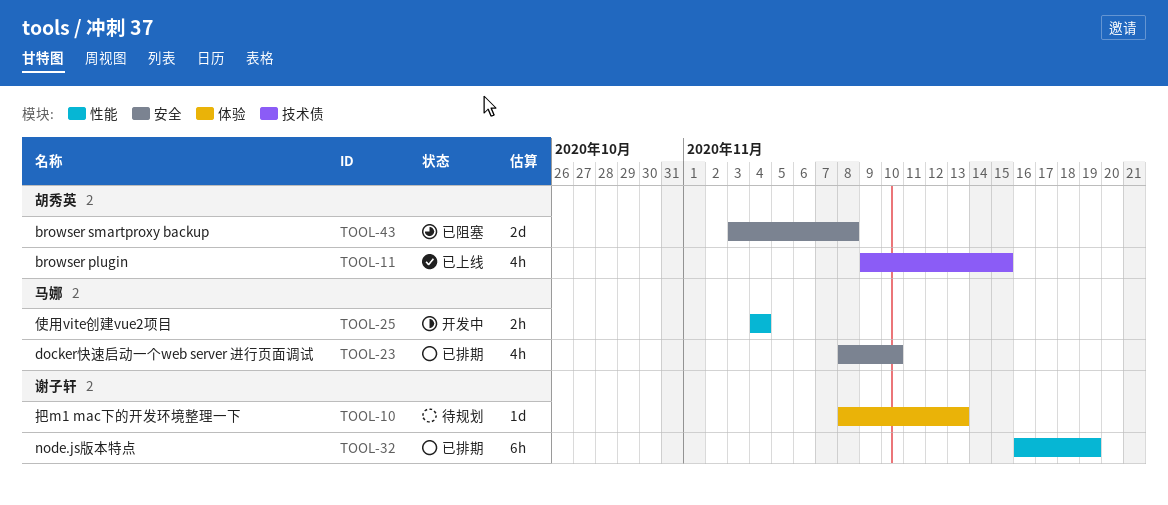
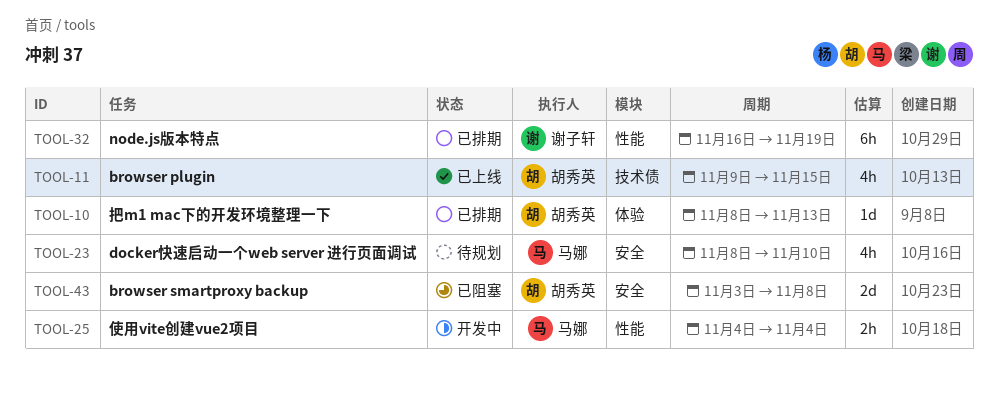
TOOL-10, status: 待规划 -> 已排期
TOOL-10, owner: 谢子轩 -> 胡秀英
TOOL-23, status: 已排期 -> 待规划

